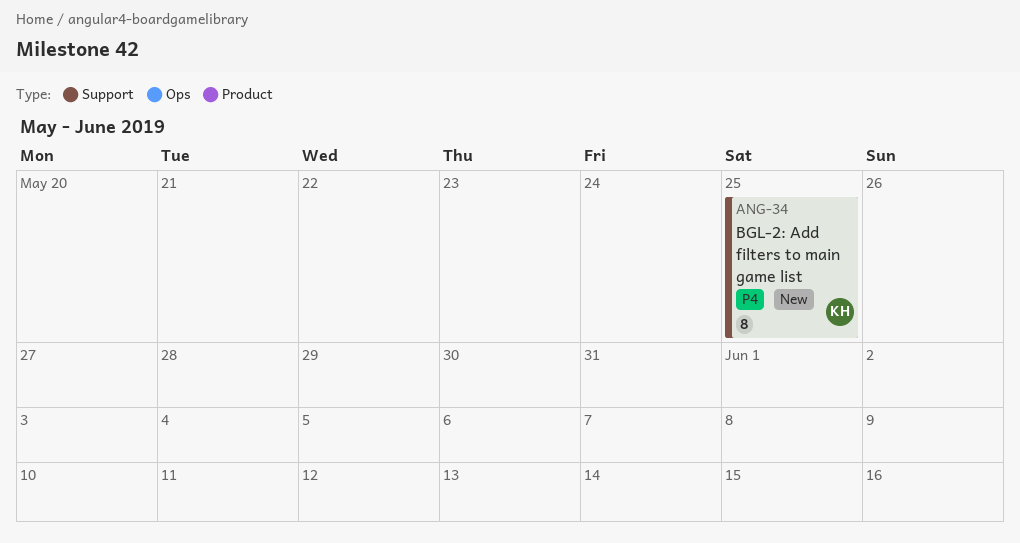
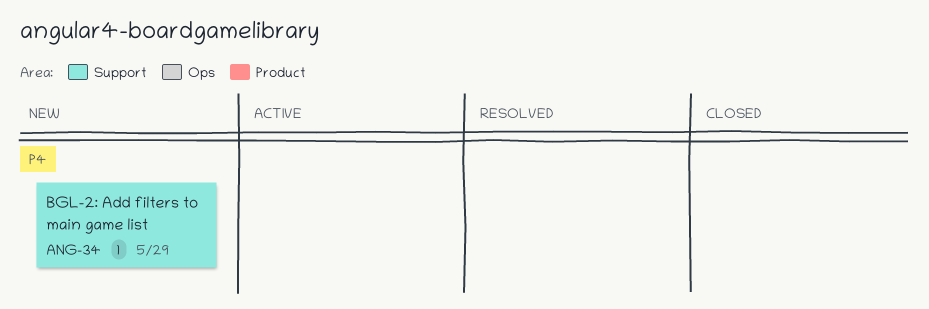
ANG-34, estimate: 8 -> 1
ANG-34, due: May 25 -> May 29

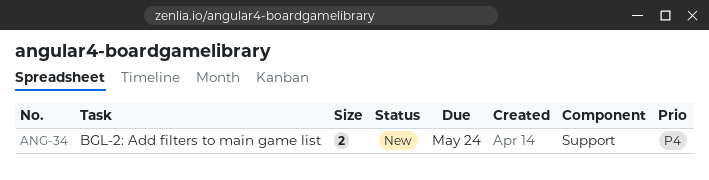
ANG-34, estimate: 1 -> 2
ANG-34, due: May 29 -> May 24

